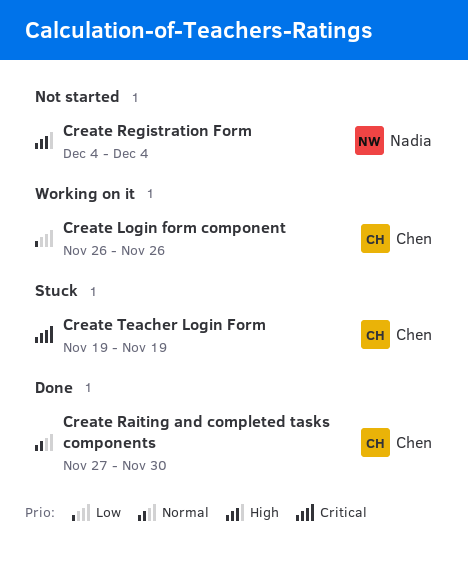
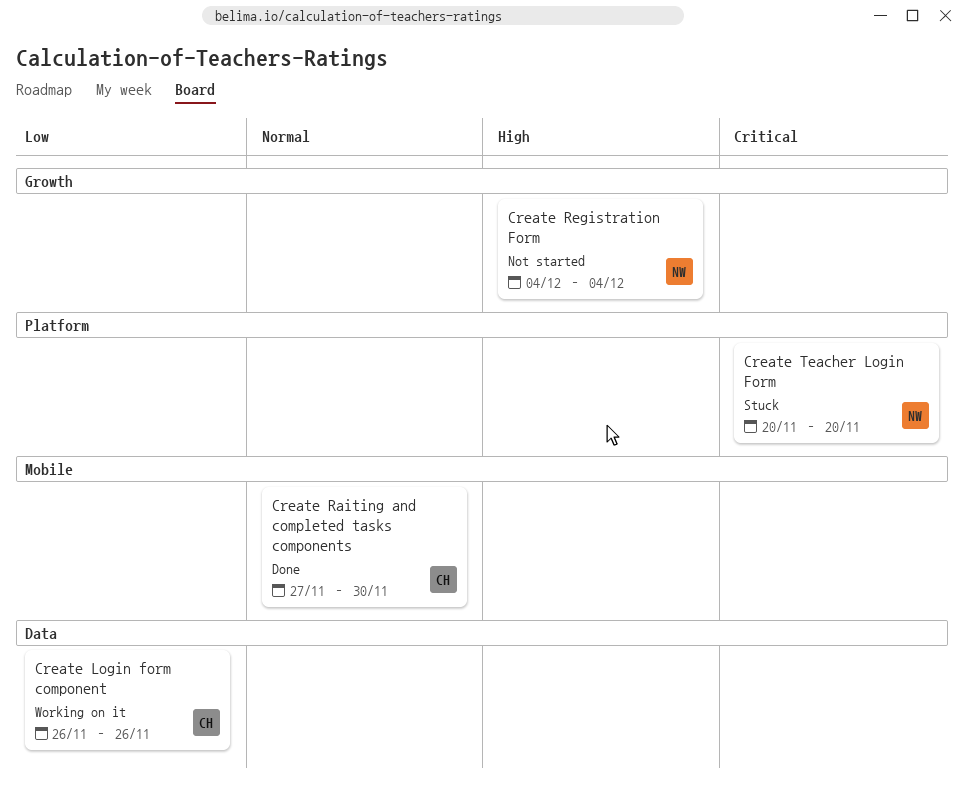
Create Teacher Login Form, owner: Chen -> Nadia
Create Teacher Login Form, start: Nov 19 -> Nov 20
Create Teacher Login Form, due: Nov 19 -> Nov 20

